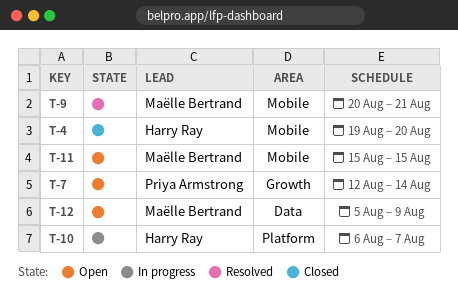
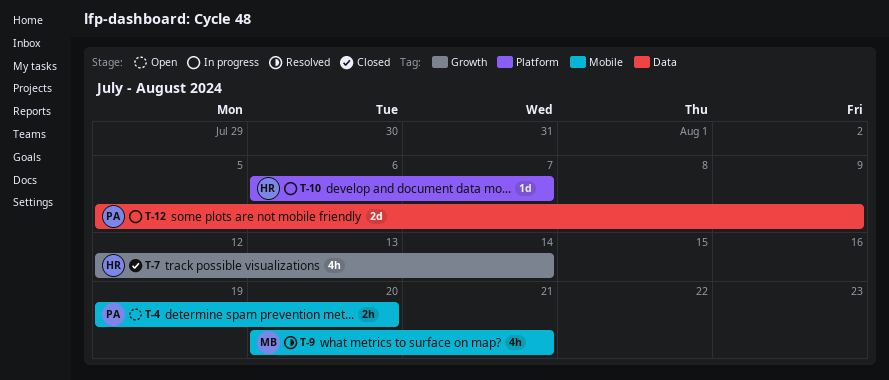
T-4, status: Closed -> Open
T-4, owner: Harry Ray -> Priya Armstrong
T-7, status: Open -> Closed
T-7, owner: Priya Armstrong -> Harry Ray
T-11: present -> none
T-12, status: Open -> In progress
T-12, owner: Maëlle Bertrand -> Priya Armstrong

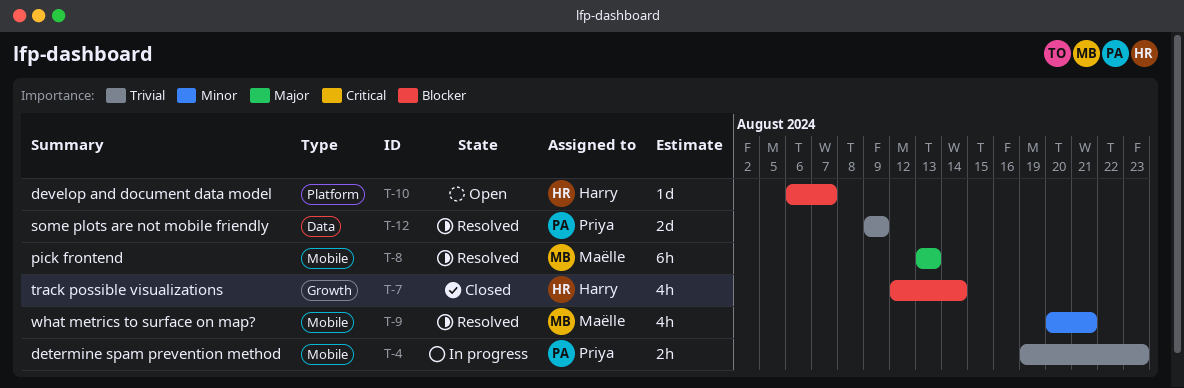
T-4, status: Open -> In progress
T-4, due: Aug 20 -> Aug 23
T-8: none -> present
T-10, status: In progress -> Open
T-12, status: In progress -> Resolved
T-12, start: Aug 5 -> Aug 9

